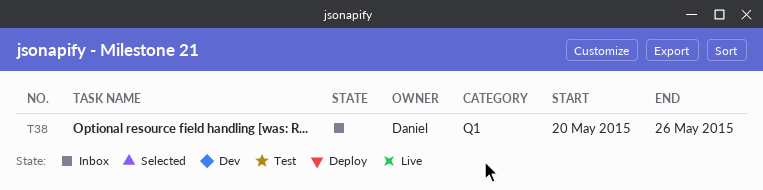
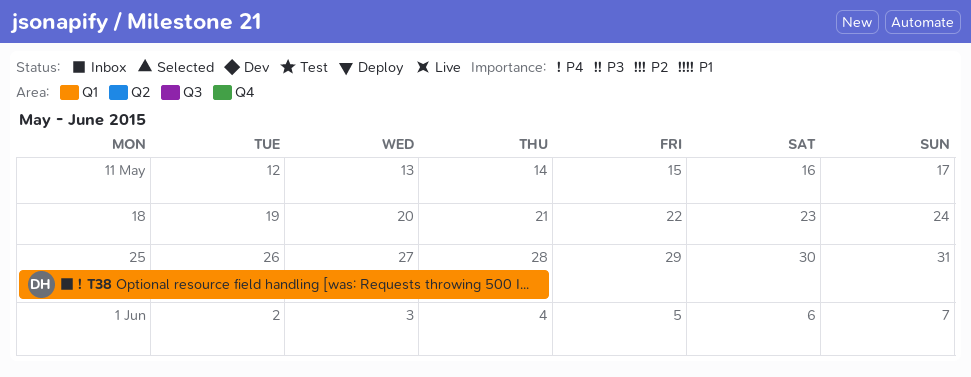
T38, start: May 20 -> May 25
T38, due: May 26 -> May 28

